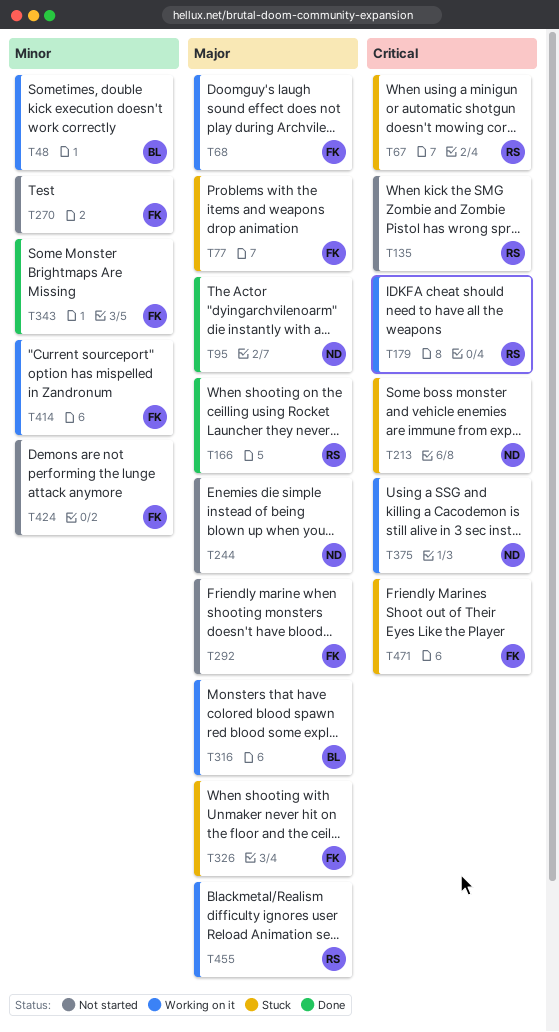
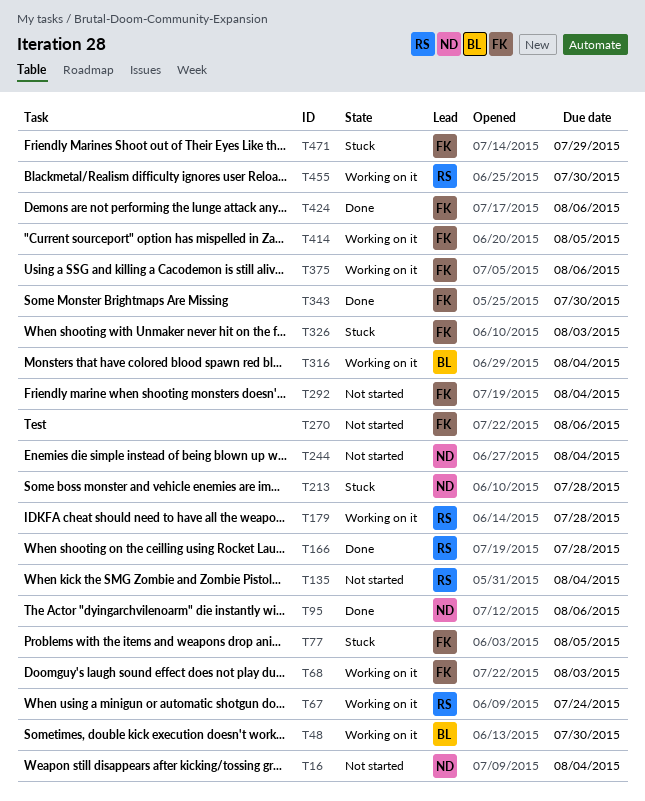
T16: none -> present
T67, status: Stuck -> Working on it
T375, owner: ND -> FK
T424, status: Not started -> Done

